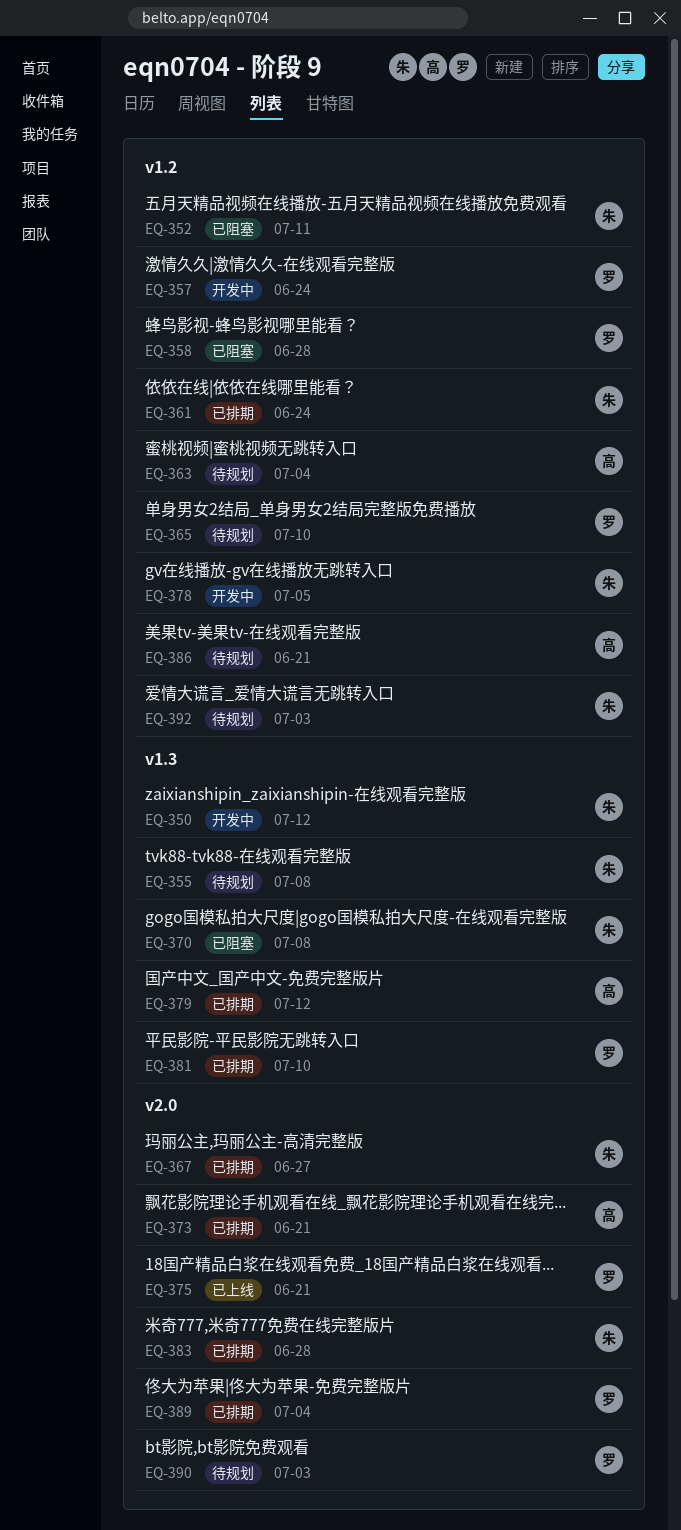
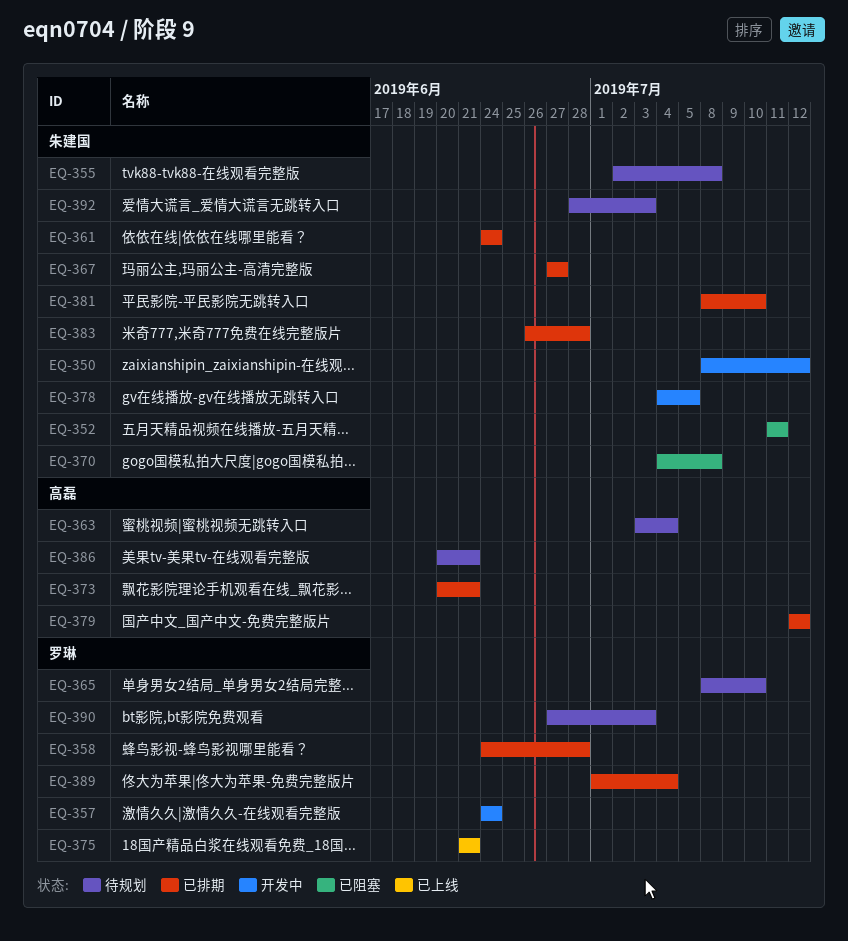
EQ-358, status: 已阻塞 -> 已排期
EQ-381, owner: 罗琳 -> 朱建国

